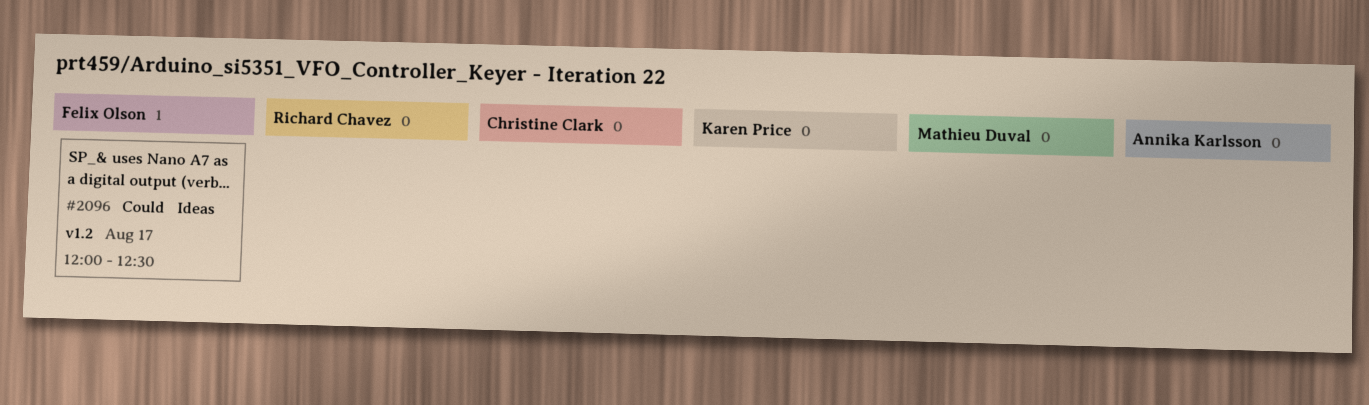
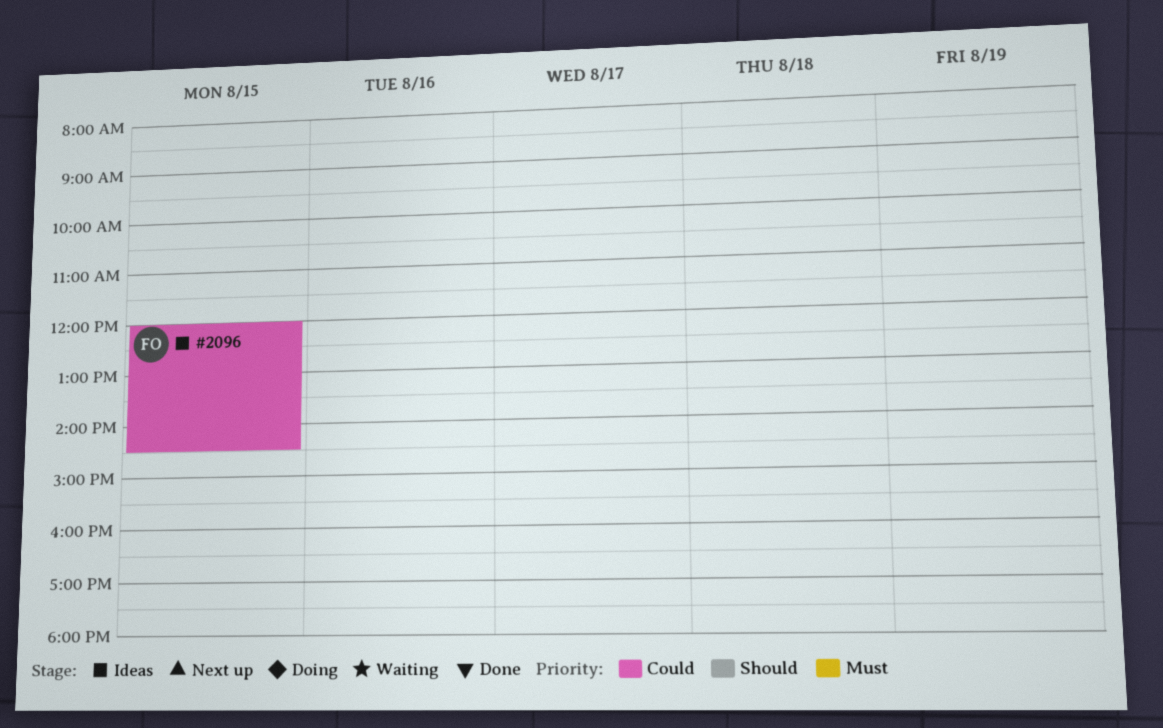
#2096, day: Aug 17 -> Aug 15
#2096, ends: 12:30 -> 14:30

